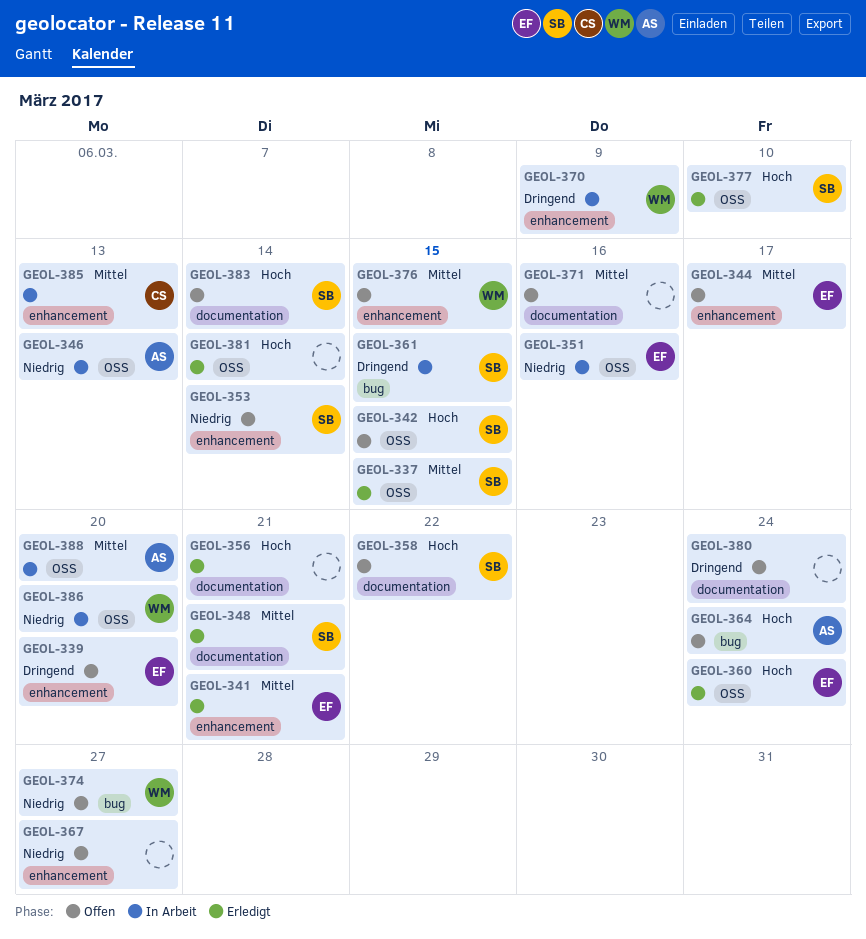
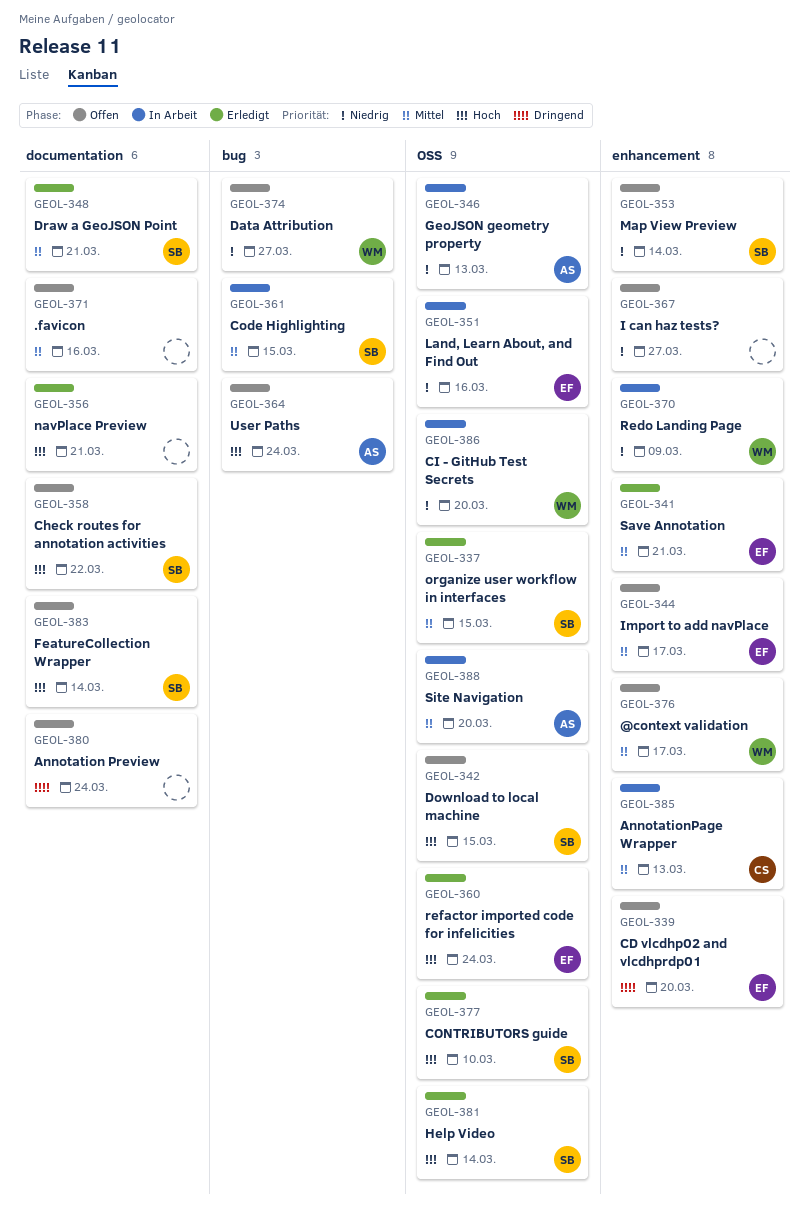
GEOL-361, priority: Dringend -> Mittel
GEOL-370, priority: Dringend -> Niedrig
GEOL-376, due: Mar 15 -> Mar 17
GEOL-381, owner: none -> SB

